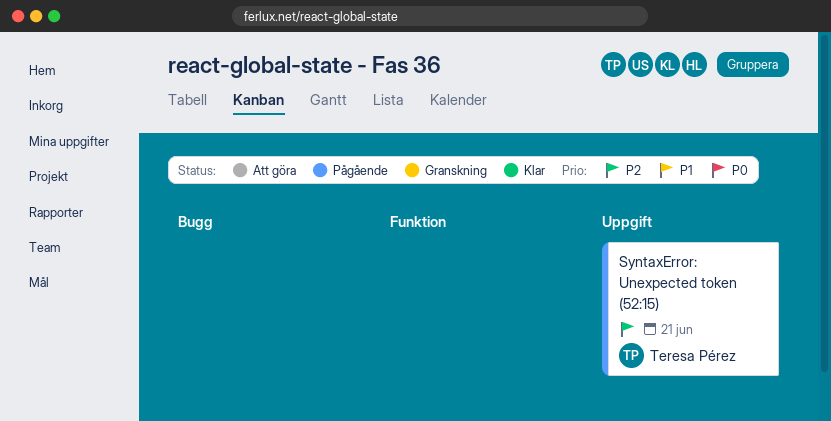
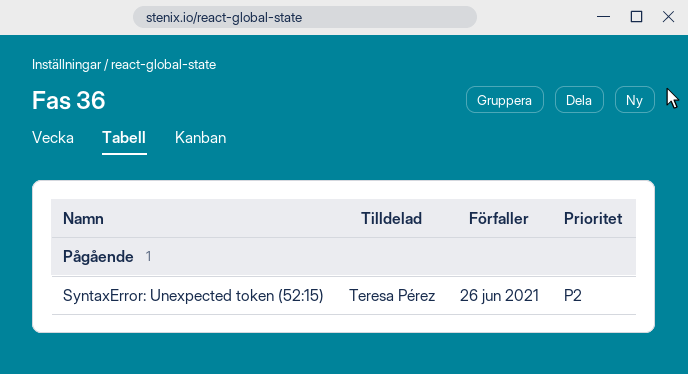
SyntaxError: Unexpected token (52:15), due: Jun 21 -> Jun 26

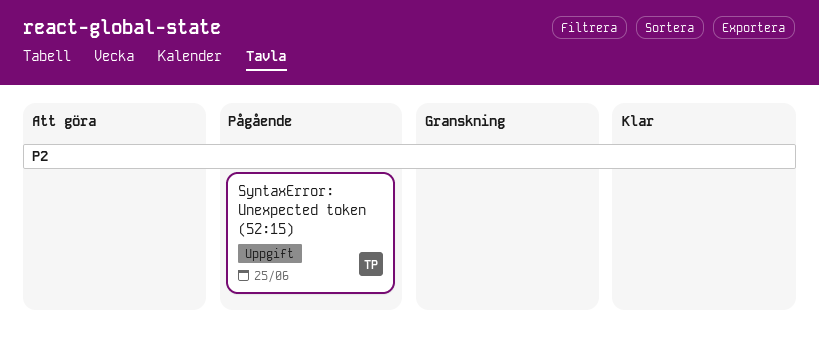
SyntaxError: Unexpected token (52:15), due: Jun 26 -> Jun 25

